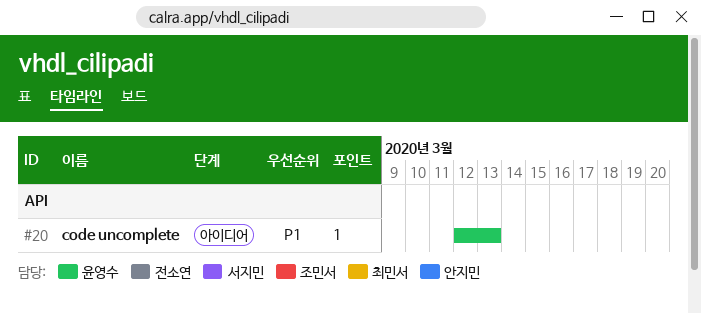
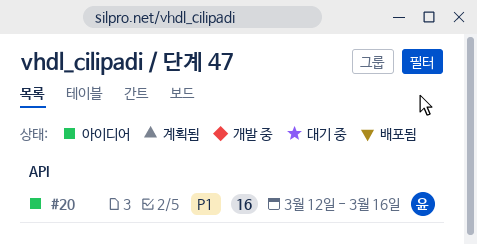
#20, estimate: 1 -> 16
#20, due: Mar 13 -> Mar 16

